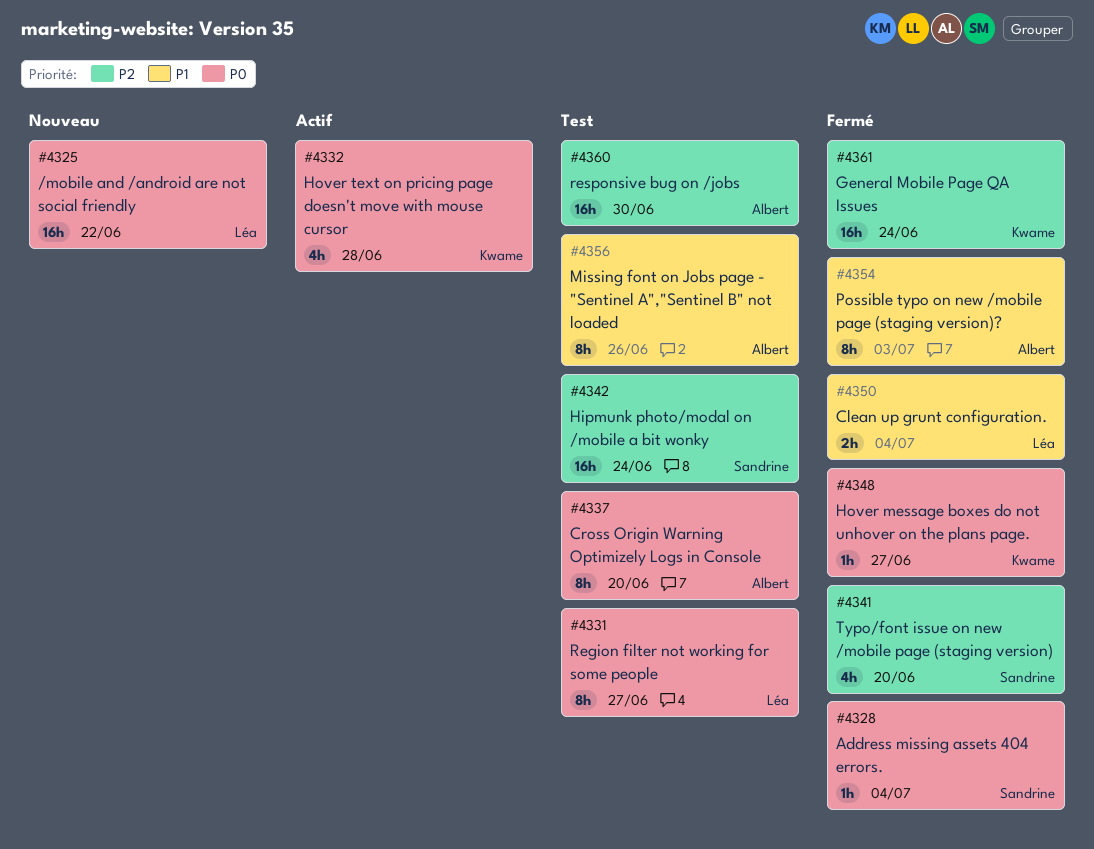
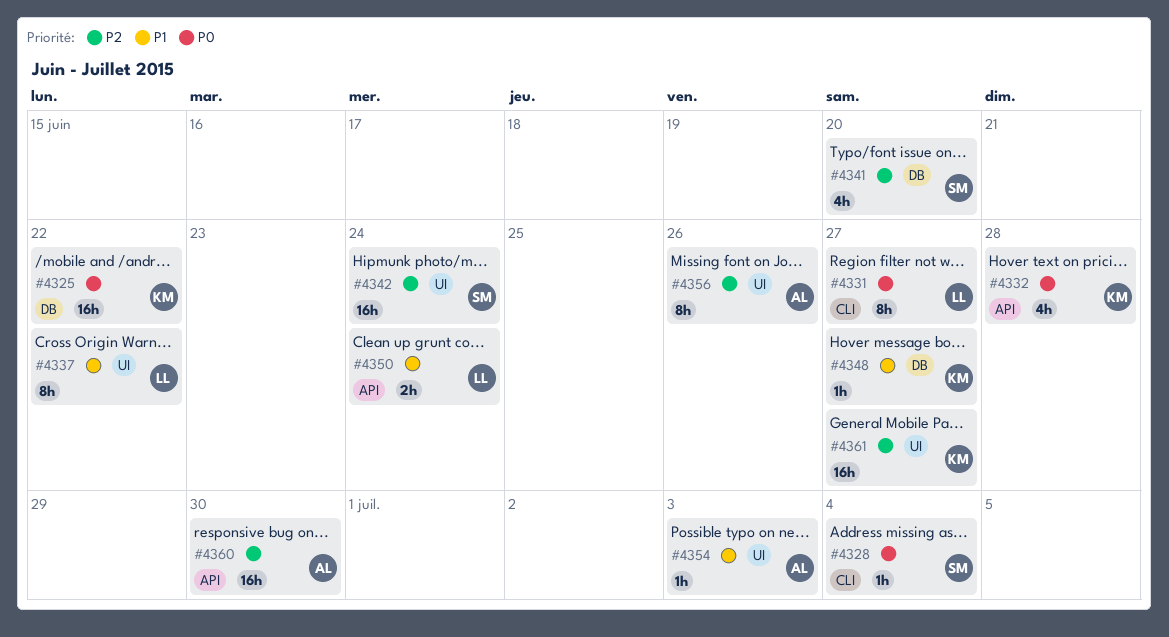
#4325, owner: Léa -> Kwame
#4337, owner: Albert -> Léa
#4337, priority: P0 -> P1
#4337, due: Jun 20 -> Jun 22
#4348, priority: P0 -> P1
#4350, due: Jul 4 -> Jun 24
#4354, estimate: 8h -> 1h
#4356, priority: P1 -> P2
#4361, due: Jun 24 -> Jun 27

